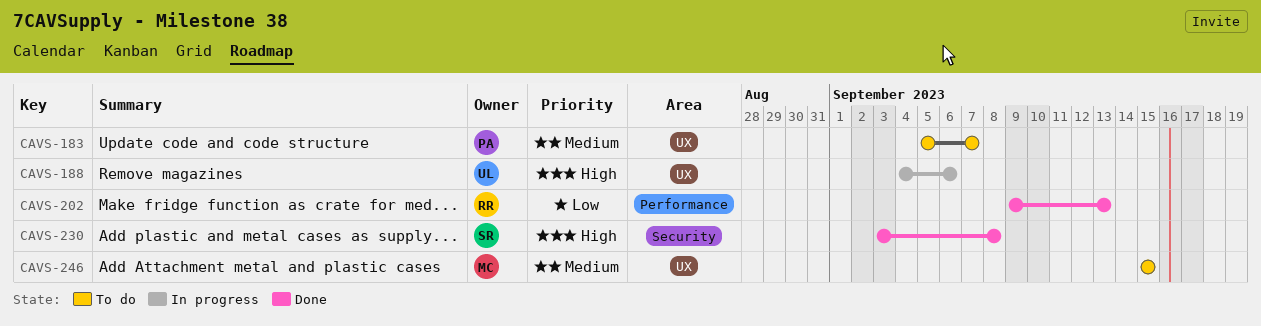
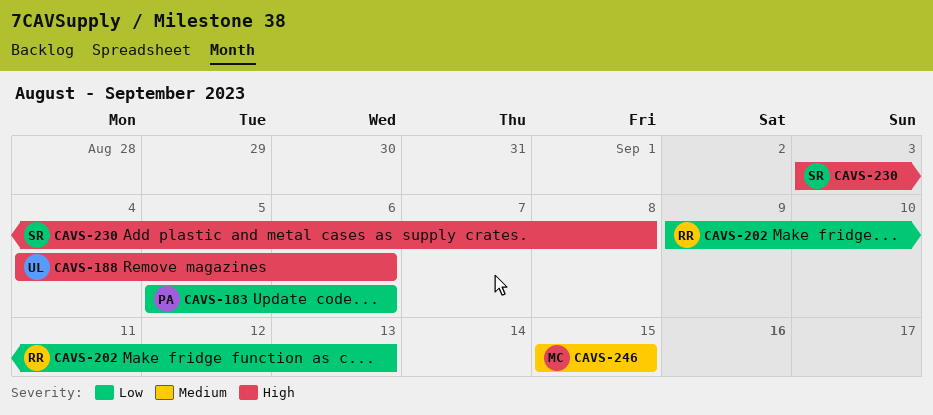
CAVS-183, priority: Medium -> Low
CAVS-183, due: Sep 7 -> Sep 6

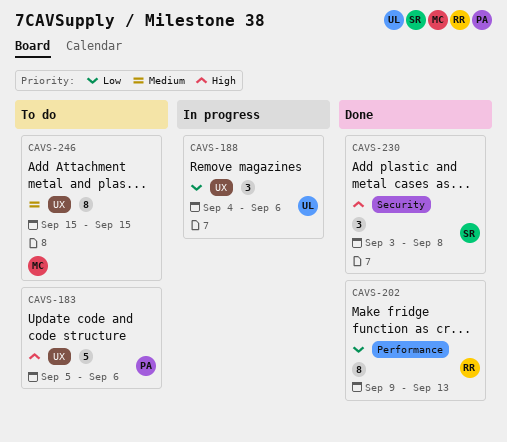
CAVS-183, priority: Low -> High
CAVS-188, priority: High -> Low

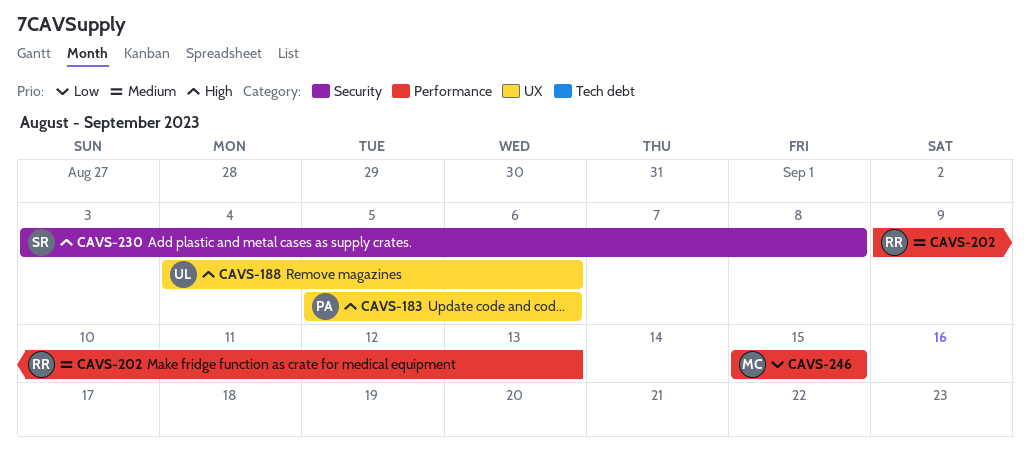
CAVS-188, priority: Low -> High
CAVS-202, priority: Low -> Medium
CAVS-246, priority: Medium -> Low
CAVS-246, label: UX -> Performance

